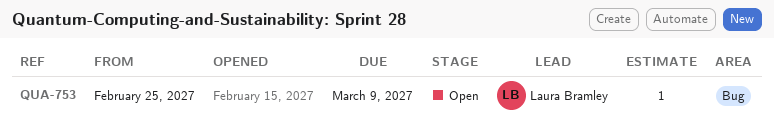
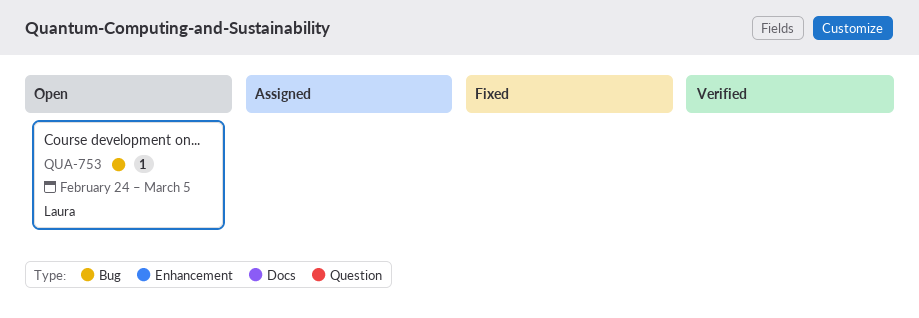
QUA-753, start: Feb 25 -> Feb 24
QUA-753, due: Mar 9 -> Mar 5

